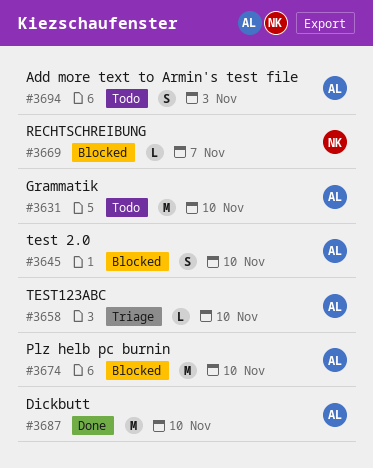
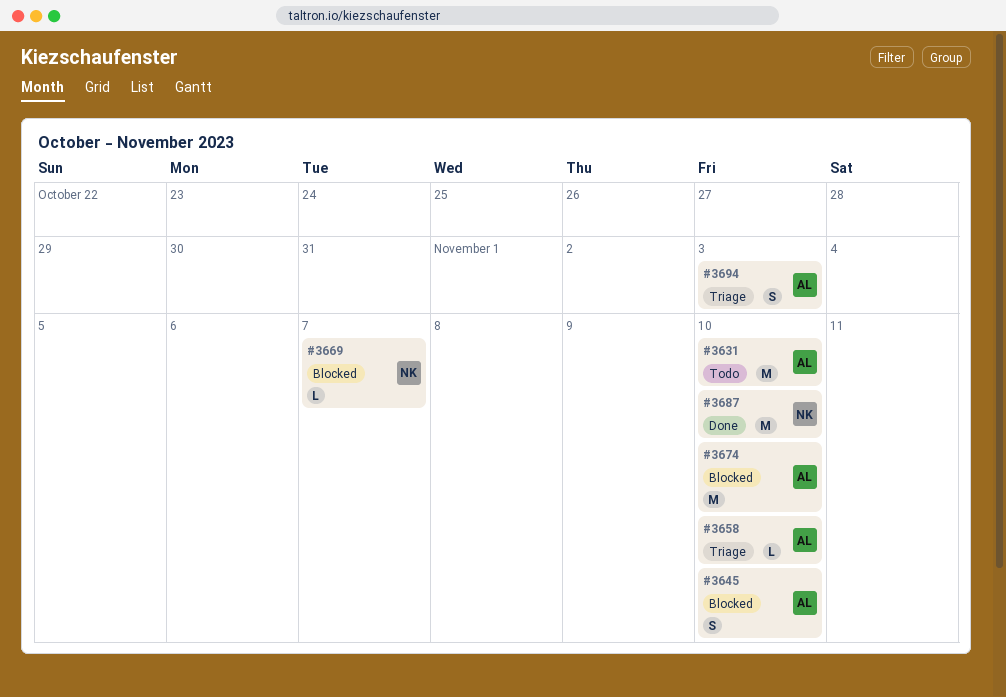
#3687, owner: AL -> NK
#3694, status: Todo -> Triage

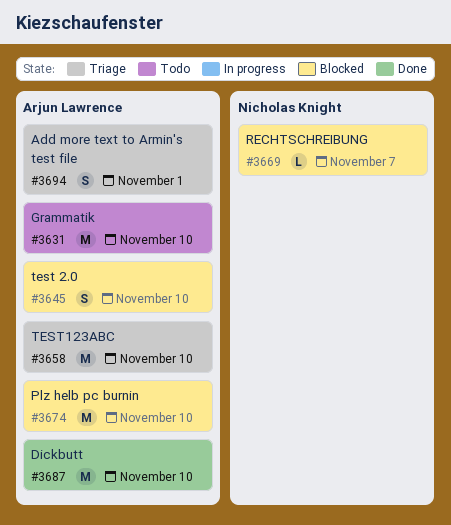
#3658, estimate: L -> M
#3687, owner: Nicholas Knight -> Arjun Lawrence
#3694, due: Nov 3 -> Nov 1

